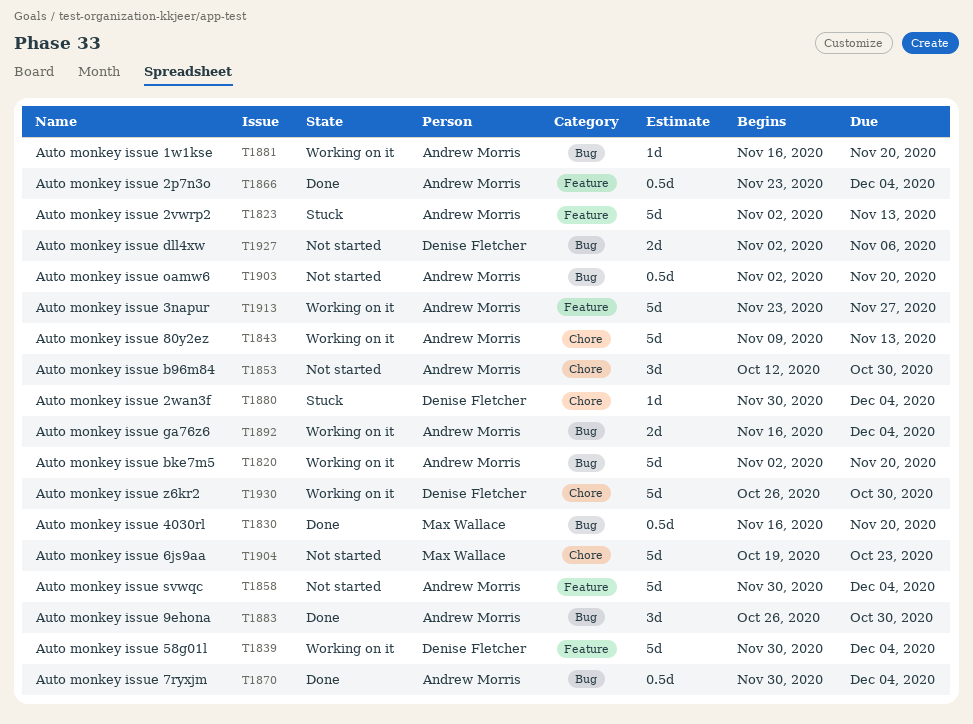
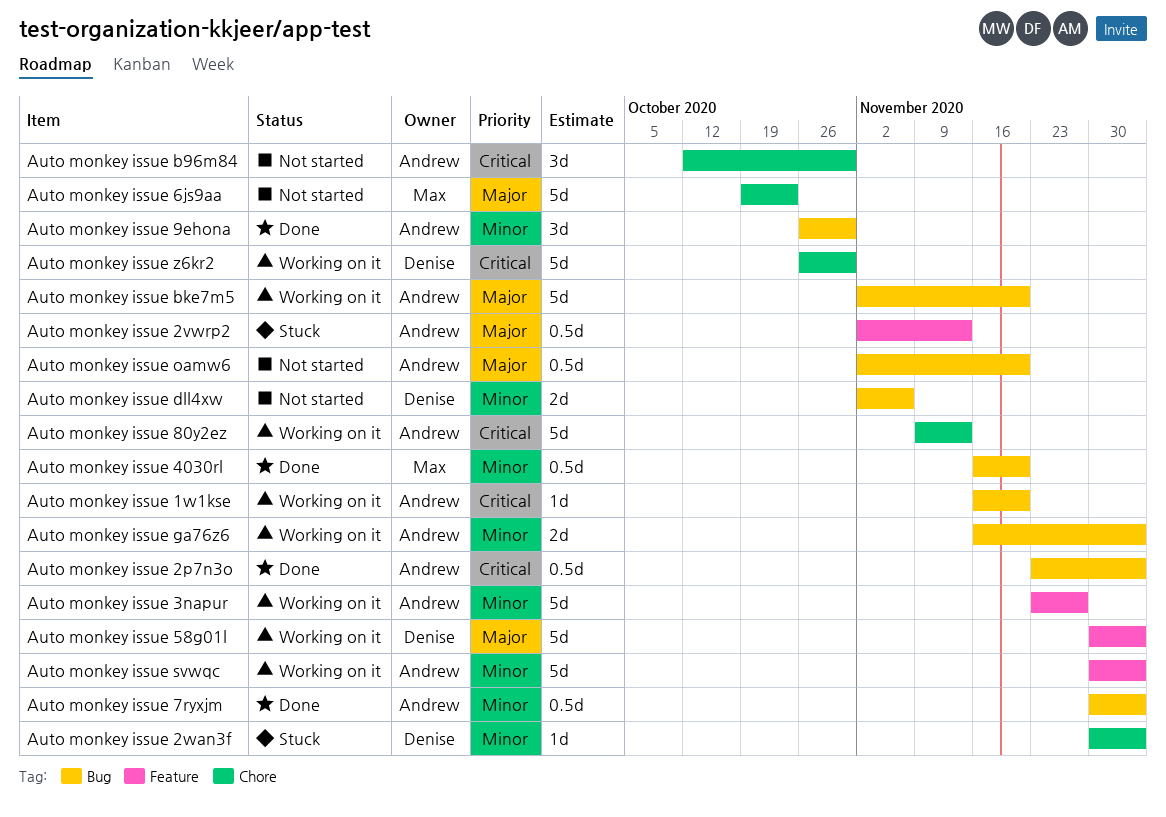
Auto monkey issue 2p7n3o, label: Feature -> Bug
Auto monkey issue 2vwrp2, estimate: 5d -> 0.5d
Auto monkey issue svwqc, status: Not started -> Working on it

